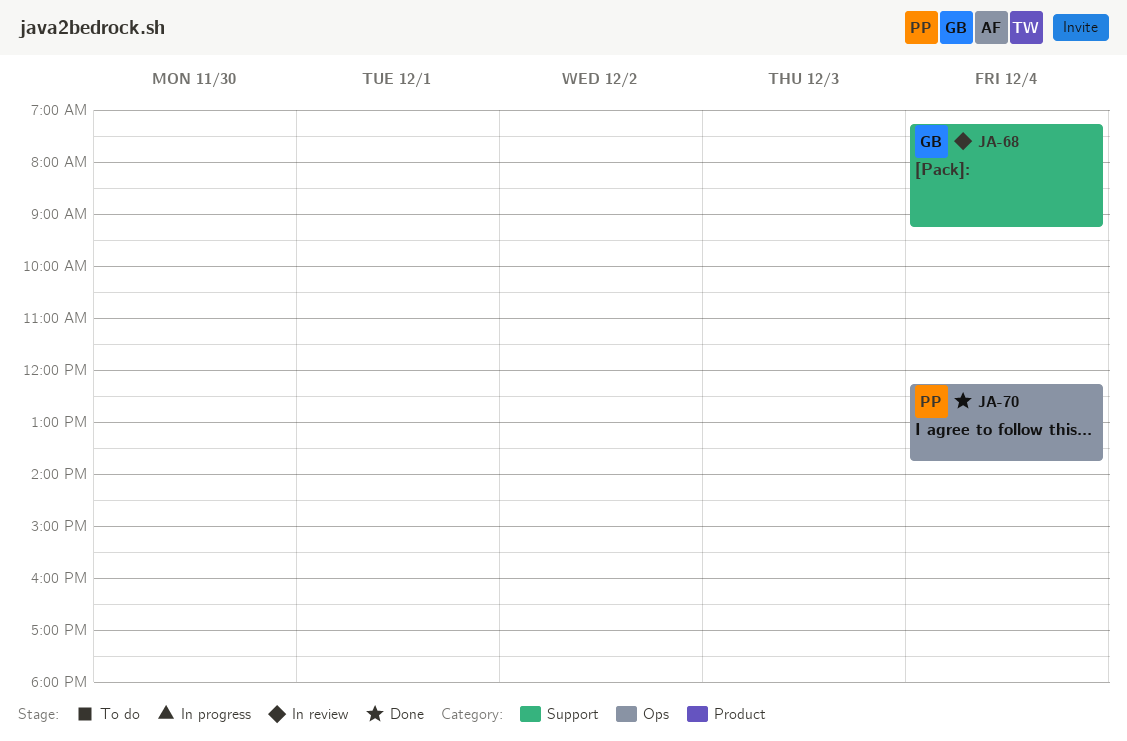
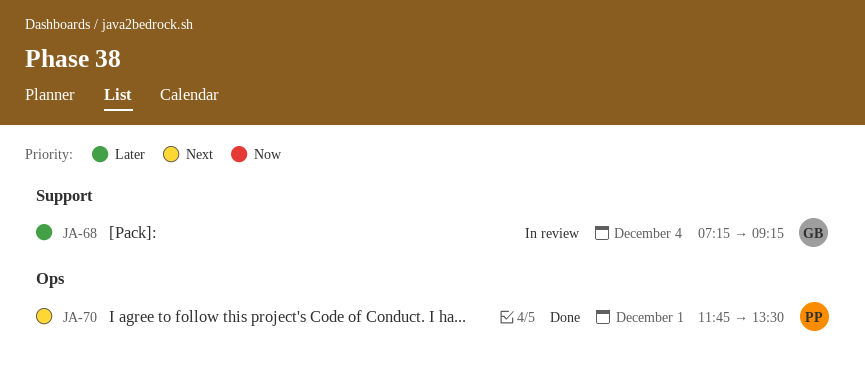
JA-70, day: Dec 4 -> Dec 1
JA-70, begins: 12:15 -> 11:45
JA-70, ends: 13:45 -> 13:30

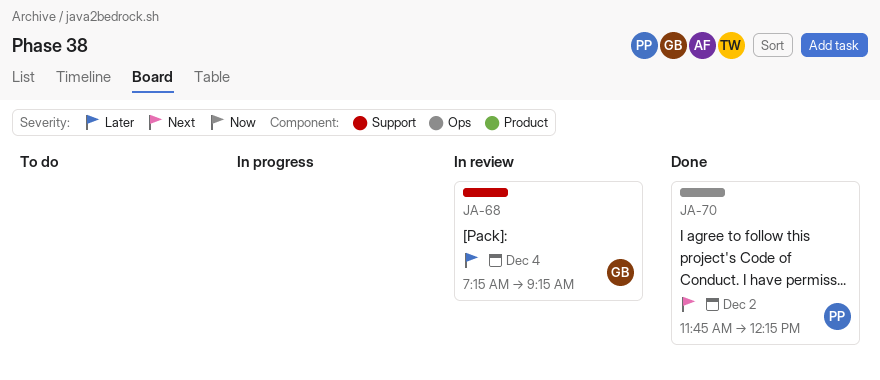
JA-70, day: Dec 1 -> Dec 2
JA-70, ends: 13:30 -> 12:15

